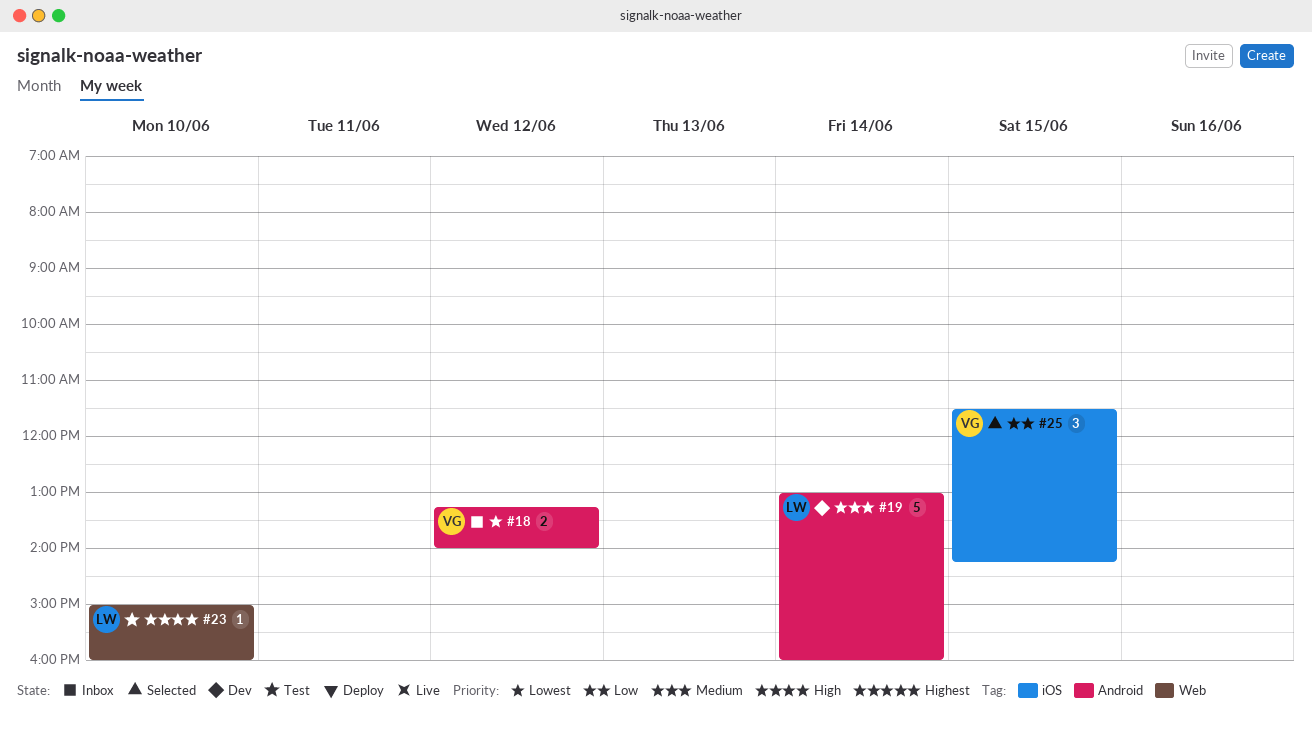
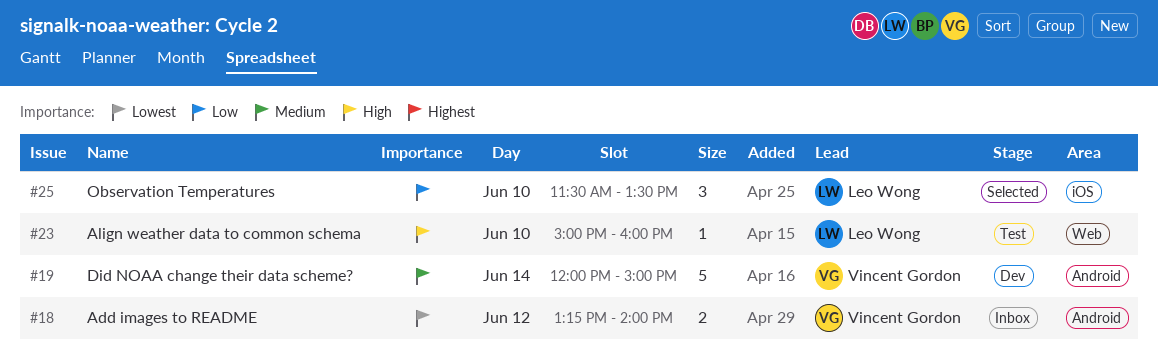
#19, owner: Leo Wong -> Vincent Gordon
#19, begins: 13:00 -> 12:00
#19, ends: 16:00 -> 15:00
#25, owner: Vincent Gordon -> Leo Wong
#25, day: Jun 15 -> Jun 10
#25, ends: 14:15 -> 13:30

